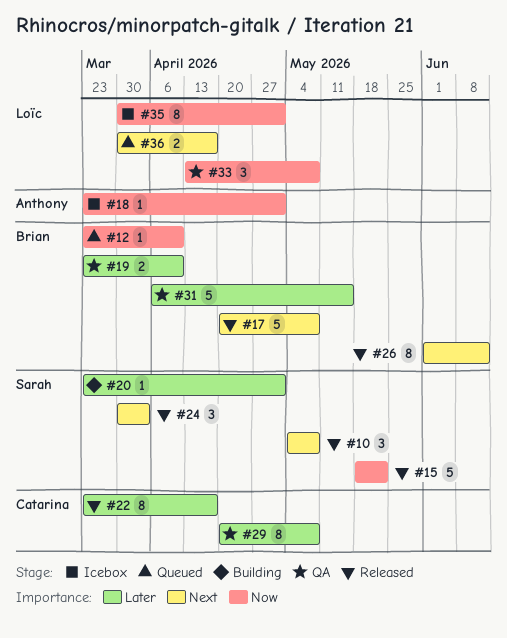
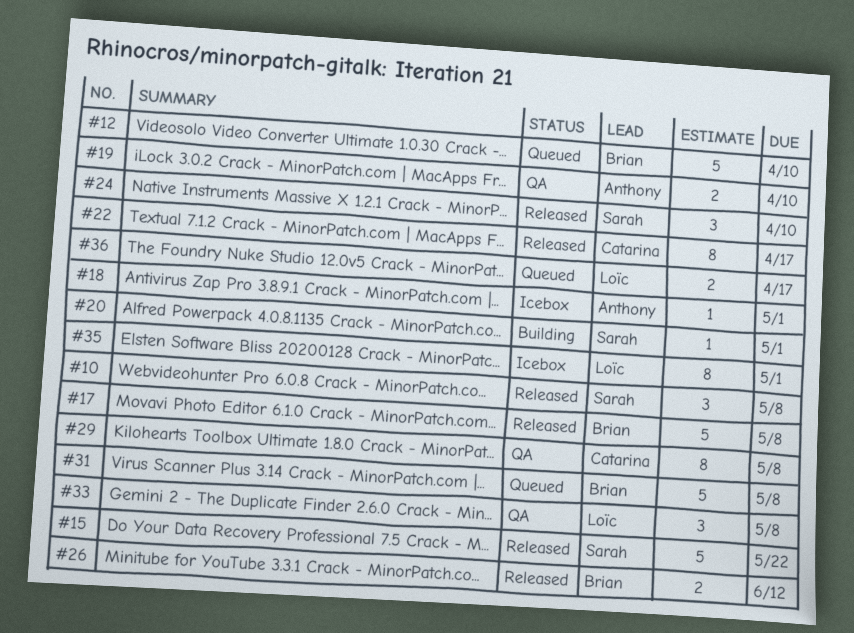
#12, estimate: 1 -> 5
#19, owner: Brian -> Anthony
#24, due: Apr 3 -> Apr 10
#26, estimate: 8 -> 2
#31, status: QA -> Queued
#31, due: May 15 -> May 8

